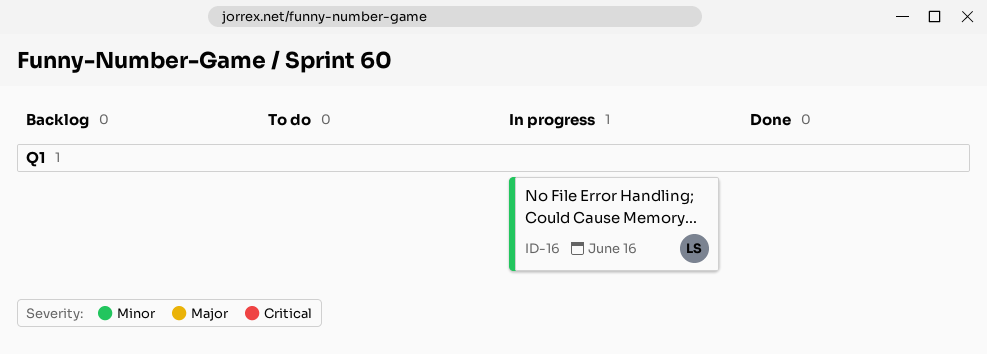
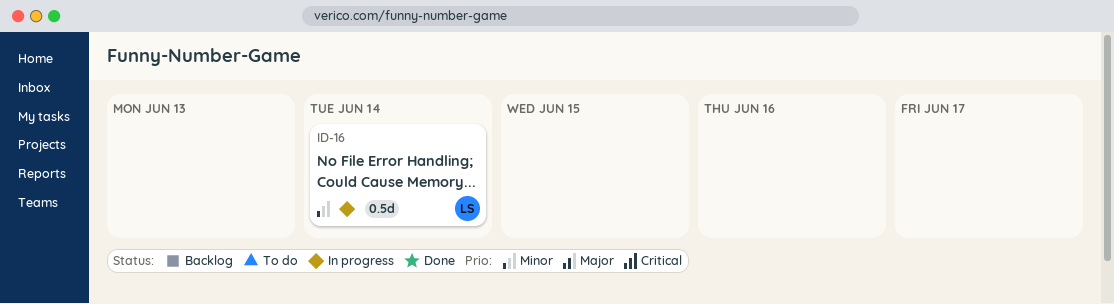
ID-16, due: Jun 16 -> Jun 14

